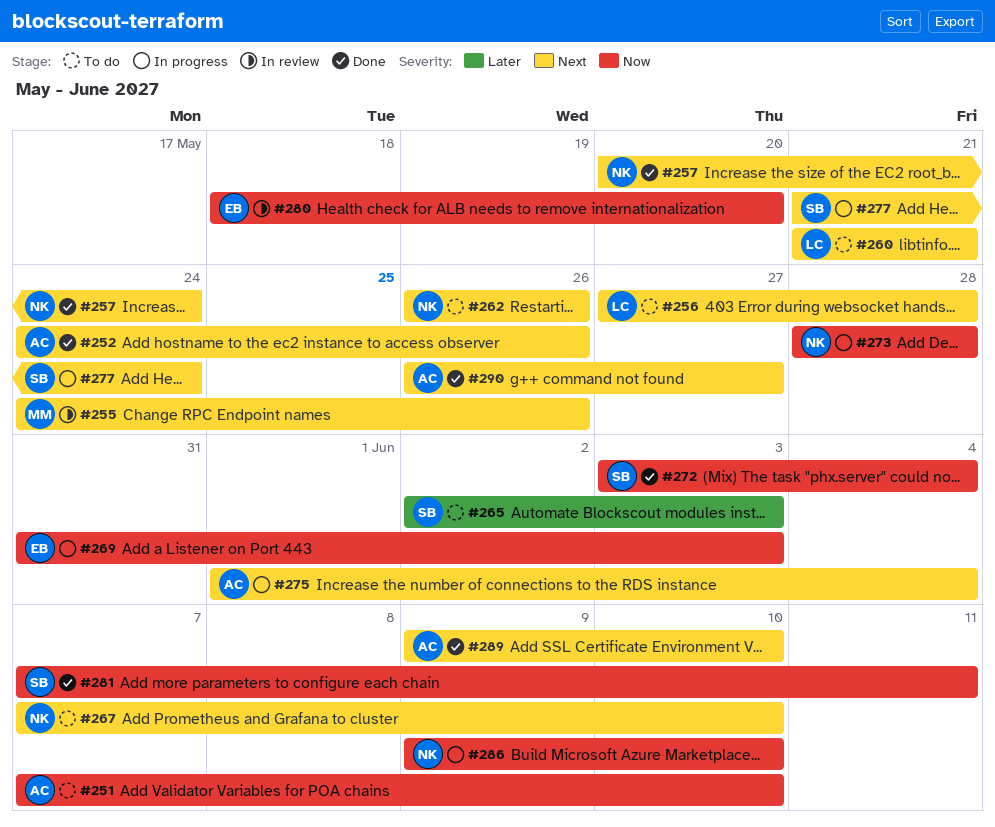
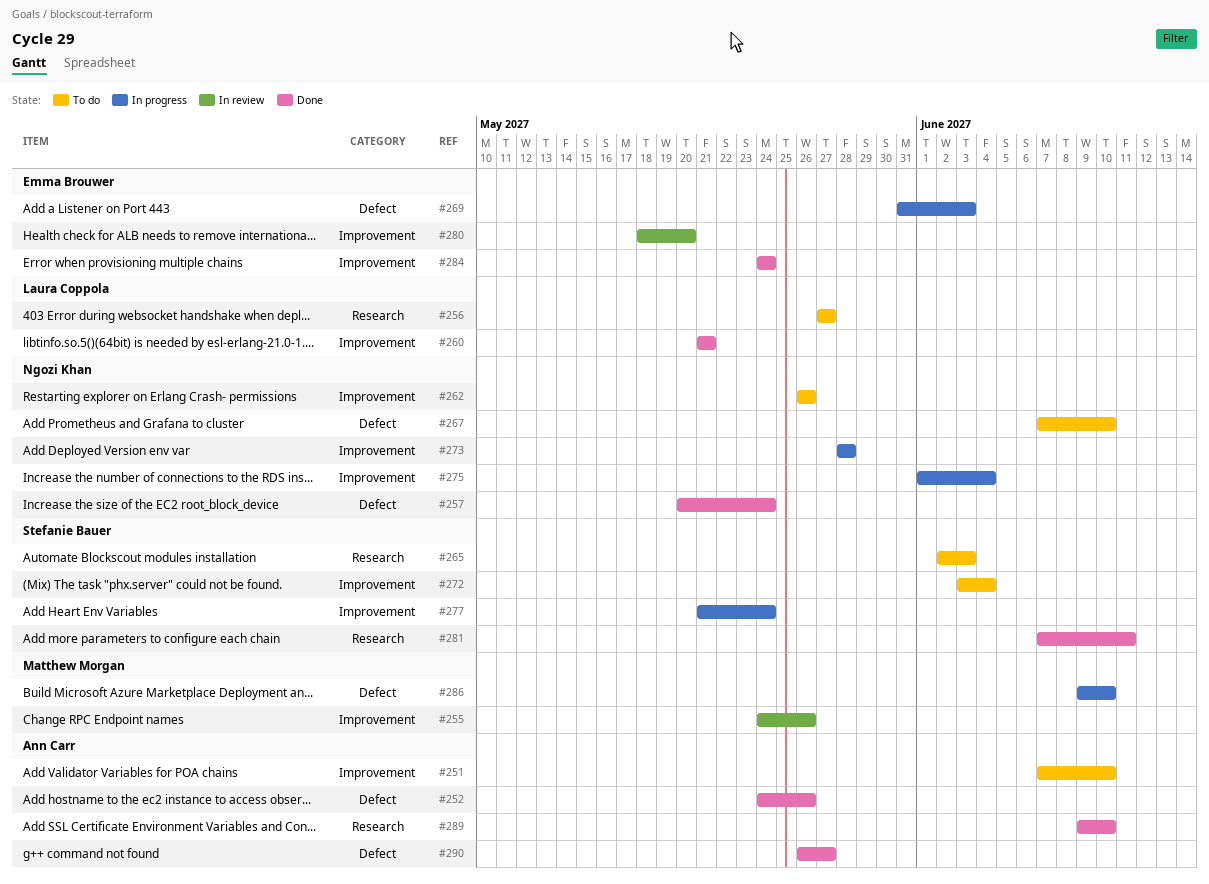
#256, due: May 28 -> May 27
#260, status: To do -> Done
#272, status: Done -> To do
#275, owner: Ann Carr -> Ngozi Khan
#284: none -> present
#286, owner: Ngozi Khan -> Matthew Morgan

